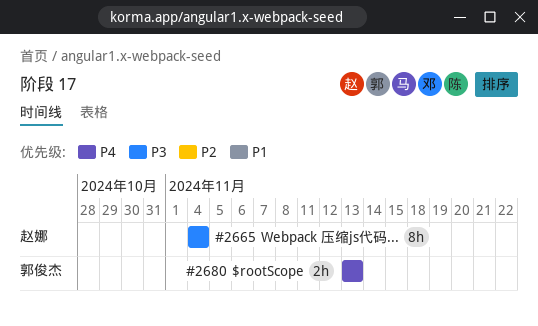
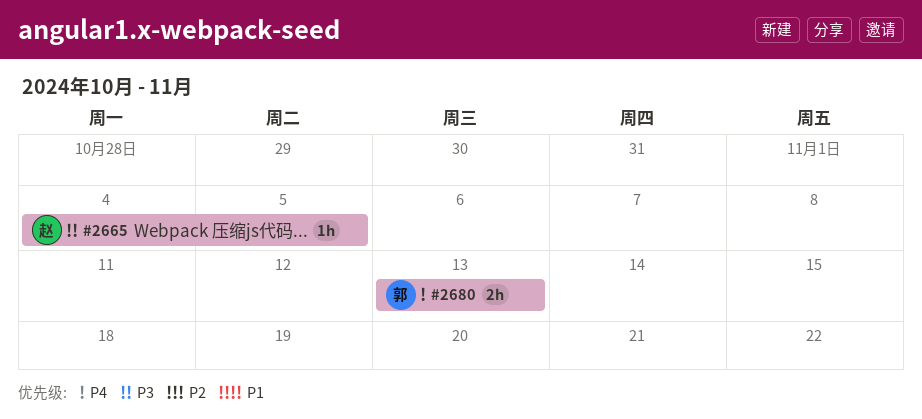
#2665, estimate: 8h -> 1h
#2665, due: Nov 4 -> Nov 5

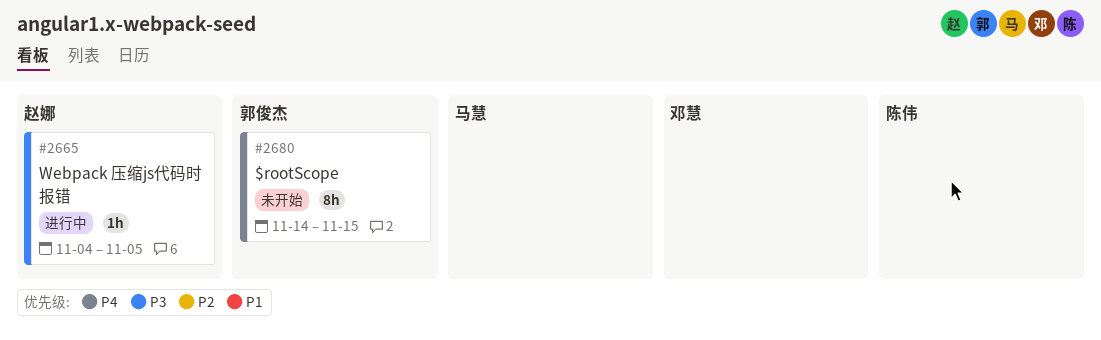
#2680, estimate: 2h -> 8h
#2680, start: Nov 13 -> Nov 14
#2680, due: Nov 13 -> Nov 15

